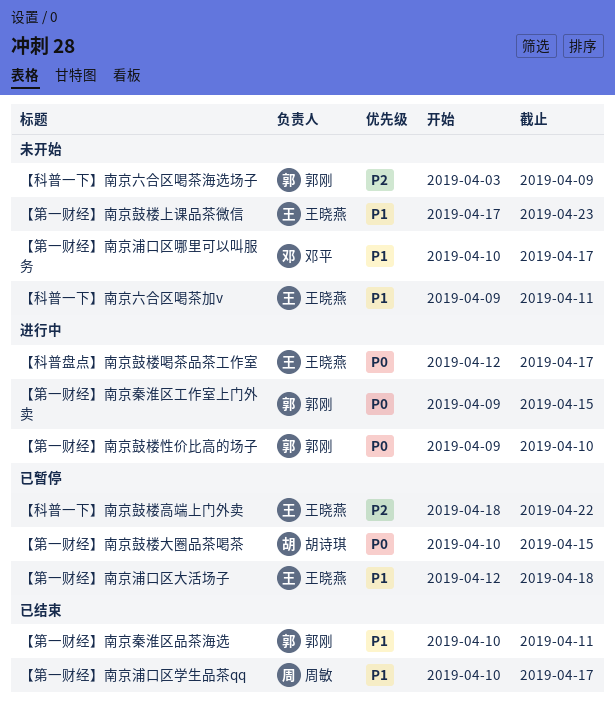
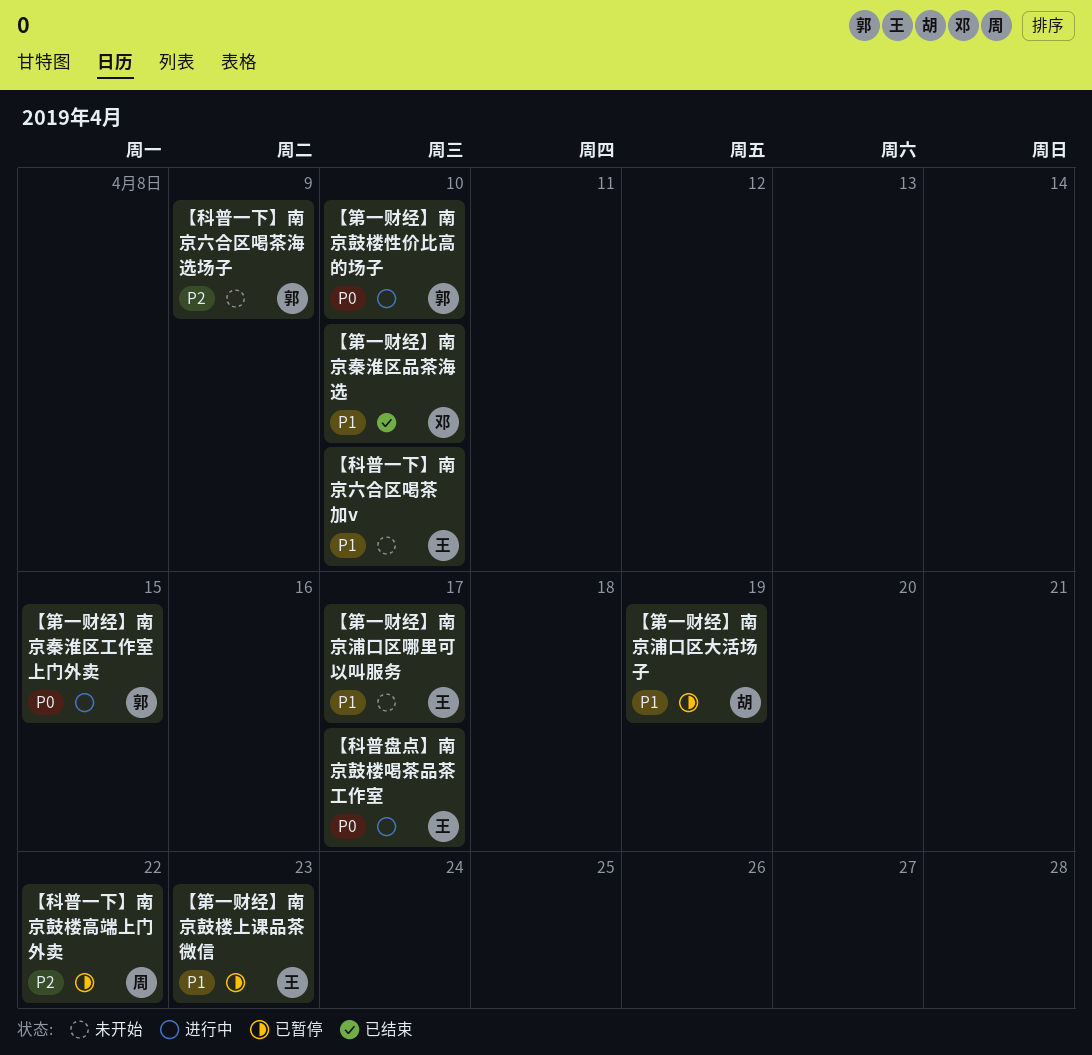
【科普一下】南京六合区喝茶加v, due: Apr 11 -> Apr 10
【科普一下】南京鼓楼高端上门外卖, owner: 王晓燕 -> 周敏
【第一财经】南京浦口区哪里可以叫服务, owner: 邓平 -> 王晓燕
【第一财经】南京浦口区大活场子, owner: 王晓燕 -> 胡诗琪
【第一财经】南京浦口区大活场子, due: Apr 18 -> Apr 19
【第一财经】南京浦口区学生品茶qq: present -> none
【第一财经】南京秦淮区品茶海选, owner: 郭刚 -> 邓平
【第一财经】南京秦淮区品茶海选, due: Apr 11 -> Apr 10
【第一财经】南京鼓楼上课品茶微信, status: 未开始 -> 已暂停
【第一财经】南京鼓楼大圈品茶喝茶: present -> none

